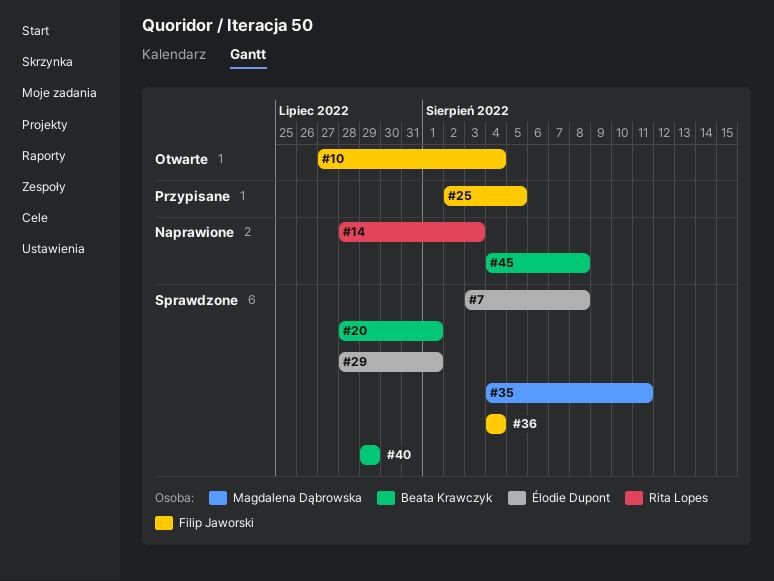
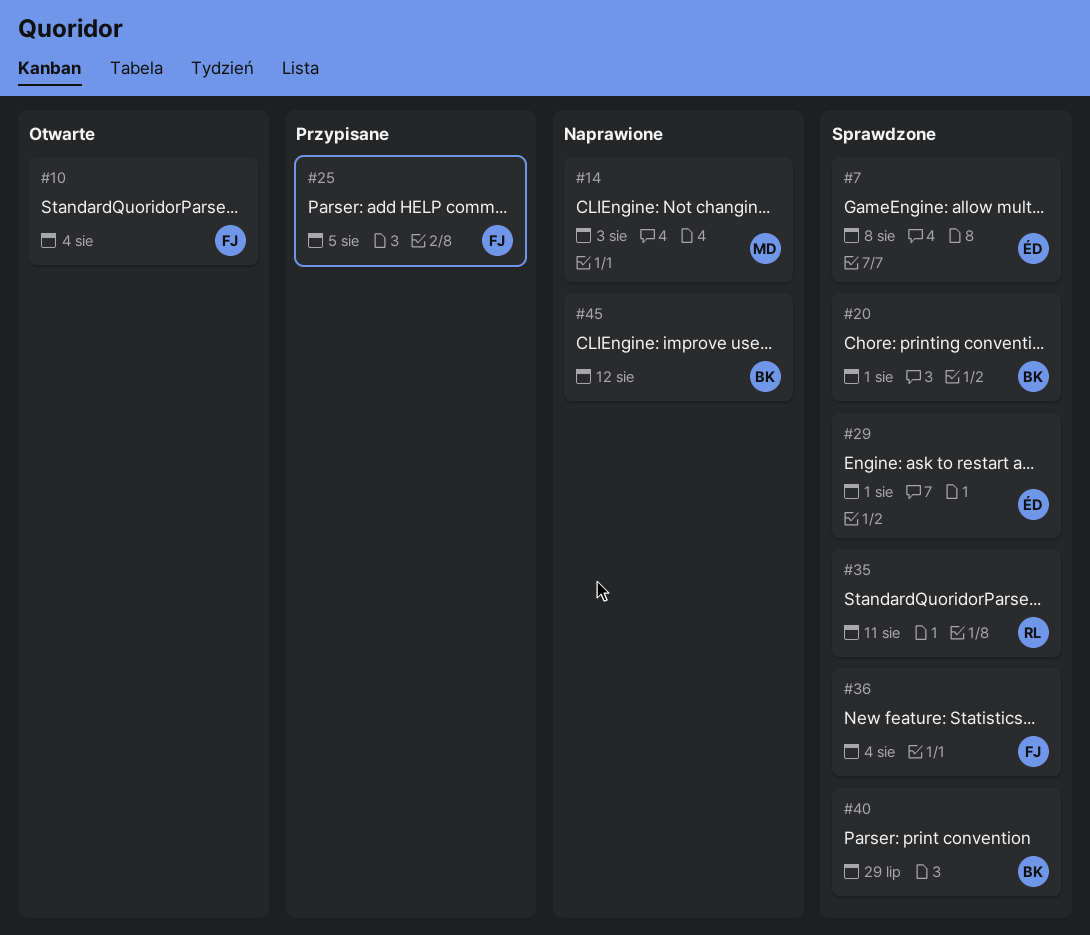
#14, owner: Rita Lopes -> Magdalena Dąbrowska
#35, owner: Magdalena Dąbrowska -> Rita Lopes
#45, due: Aug 8 -> Aug 12

